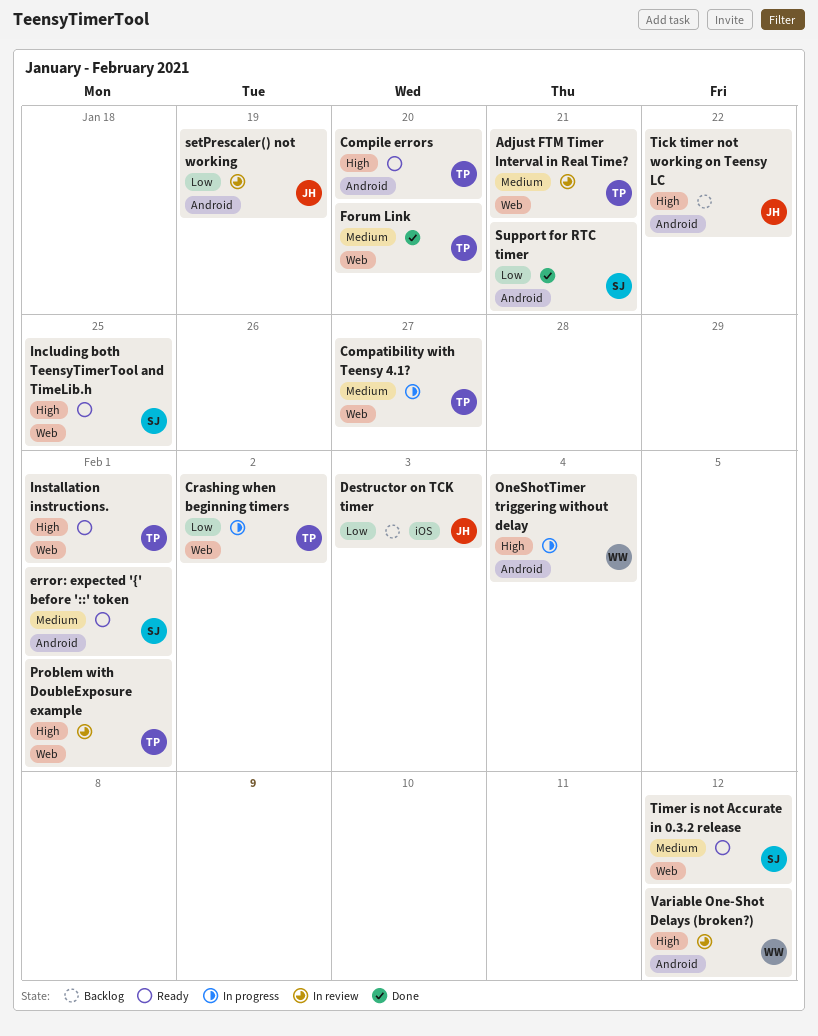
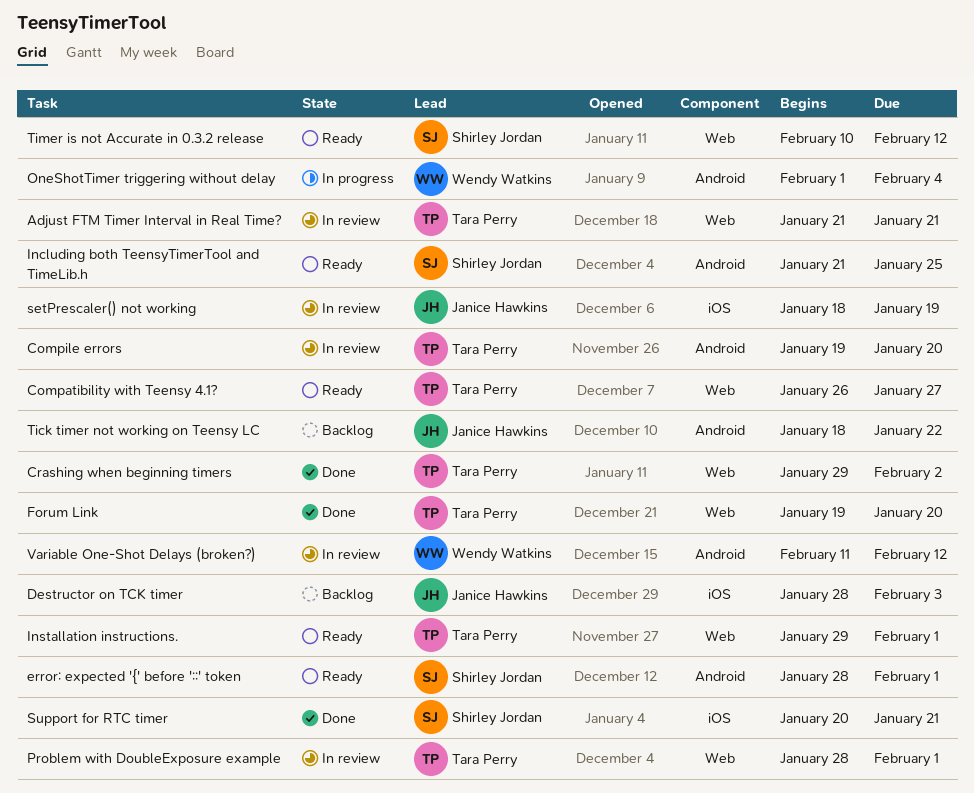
Compatibility with Teensy 4.1?, status: In progress -> Ready
Compile errors, status: Ready -> In review
Crashing when beginning timers, status: In progress -> Done
Including both TeensyTimerTool and TimeLib.h, label: Web -> Android
setPrescaler() not working, label: Android -> iOS
Support for RTC timer, label: Android -> iOS

